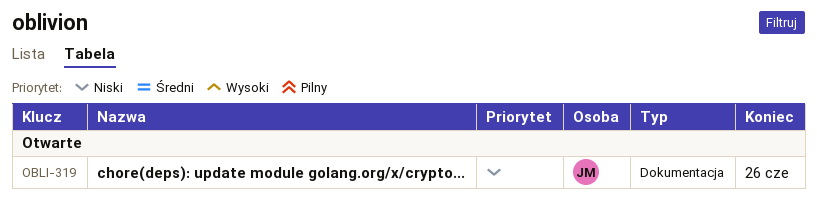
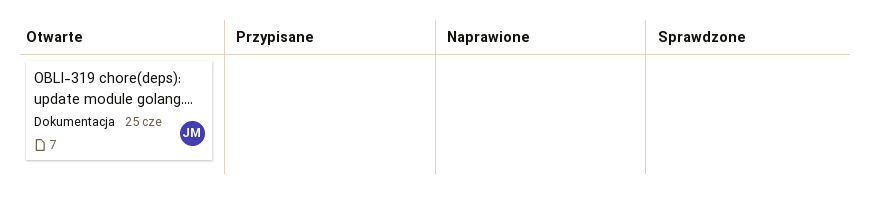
OBLI-319, due: Jun 26 -> Jun 25

